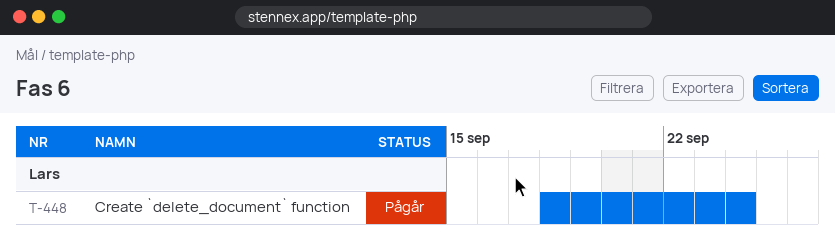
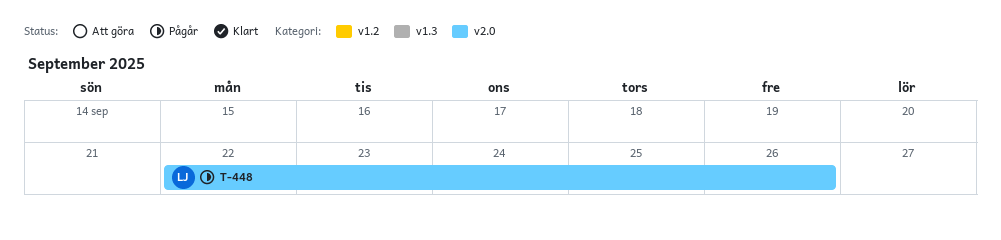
T-448, start: Sep 18 -> Sep 22
T-448, due: Sep 24 -> Sep 26

